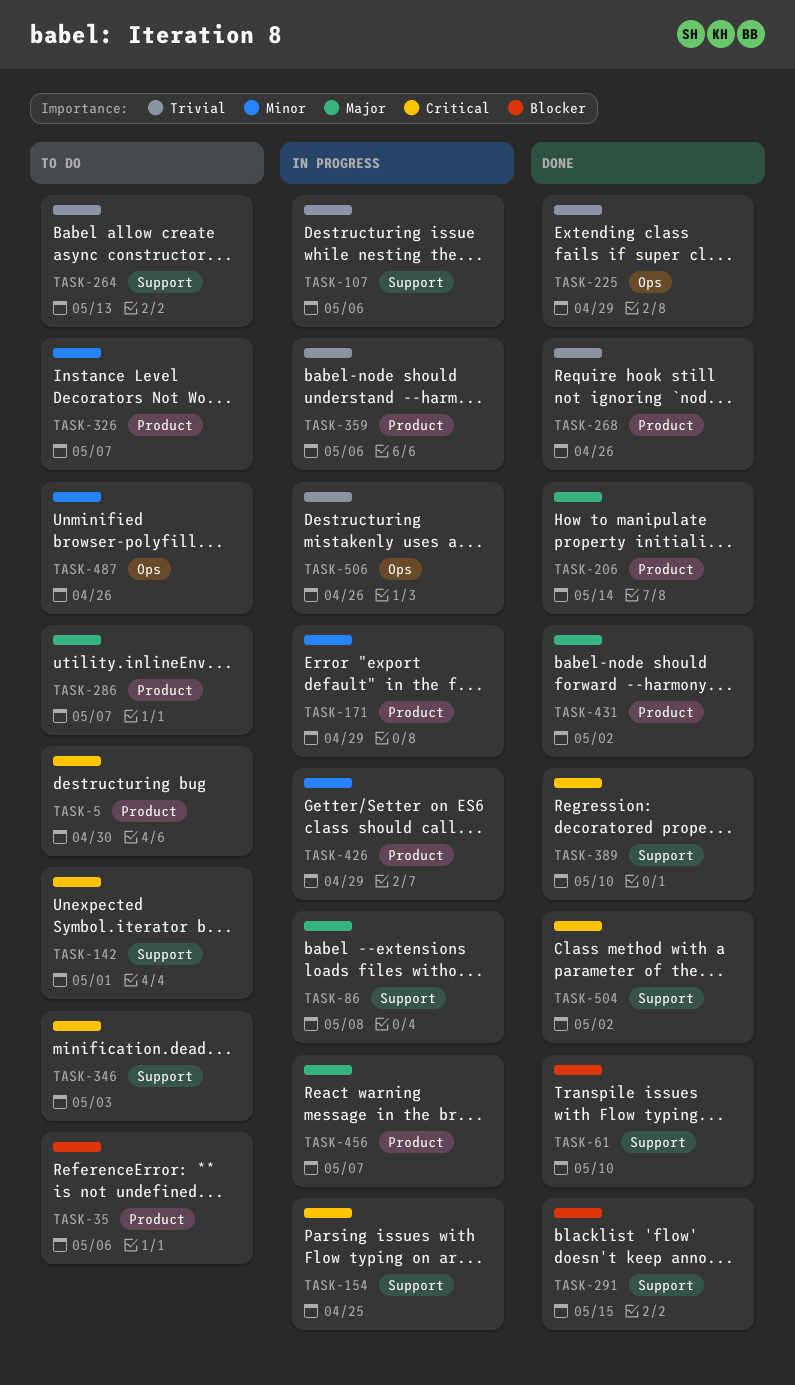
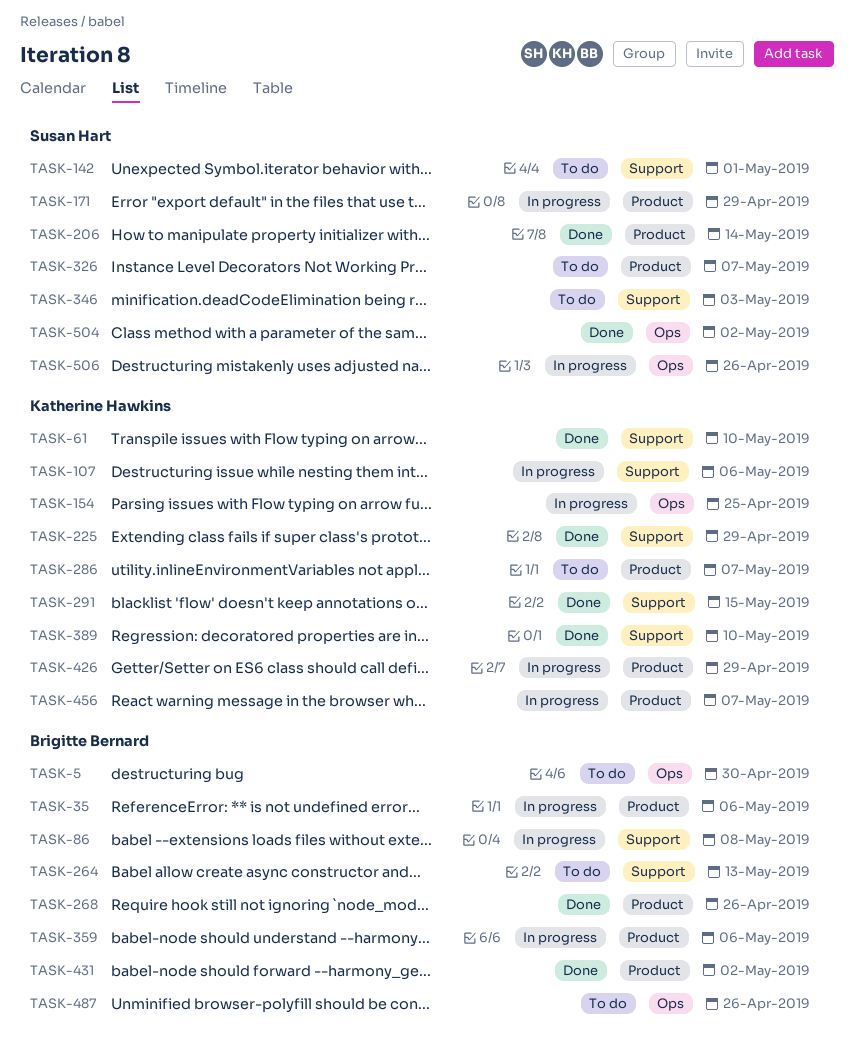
TASK-5, label: Product -> Ops
TASK-35, status: To do -> In progress
TASK-154, label: Support -> Ops
TASK-225, label: Ops -> Support
TASK-504, label: Support -> Ops

